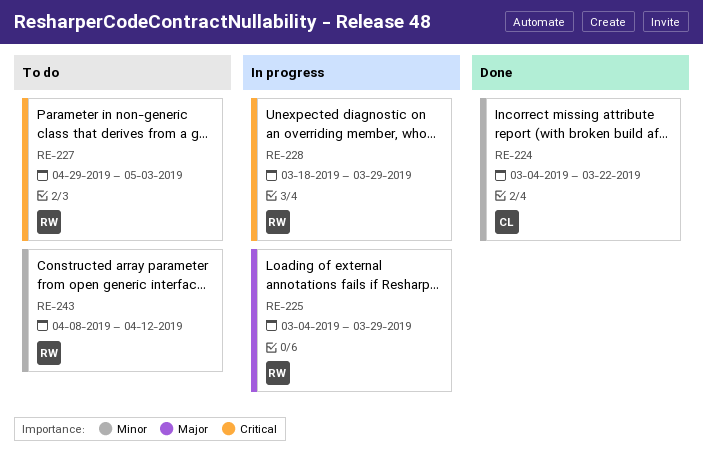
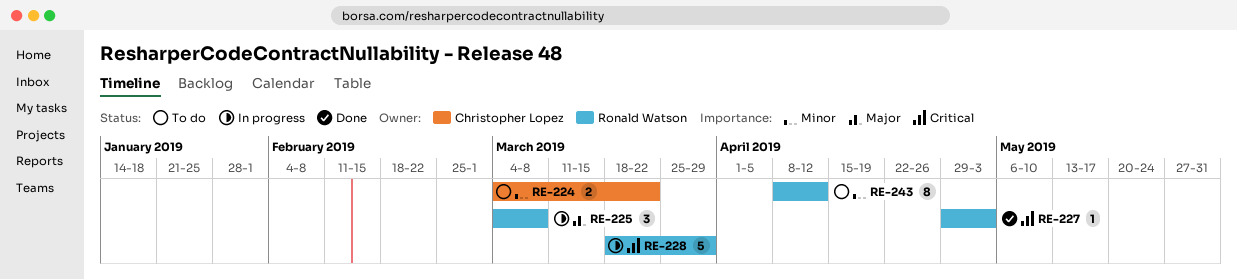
RE-224, status: Done -> To do
RE-225, due: Mar 29 -> Mar 8
RE-227, status: To do -> Done

